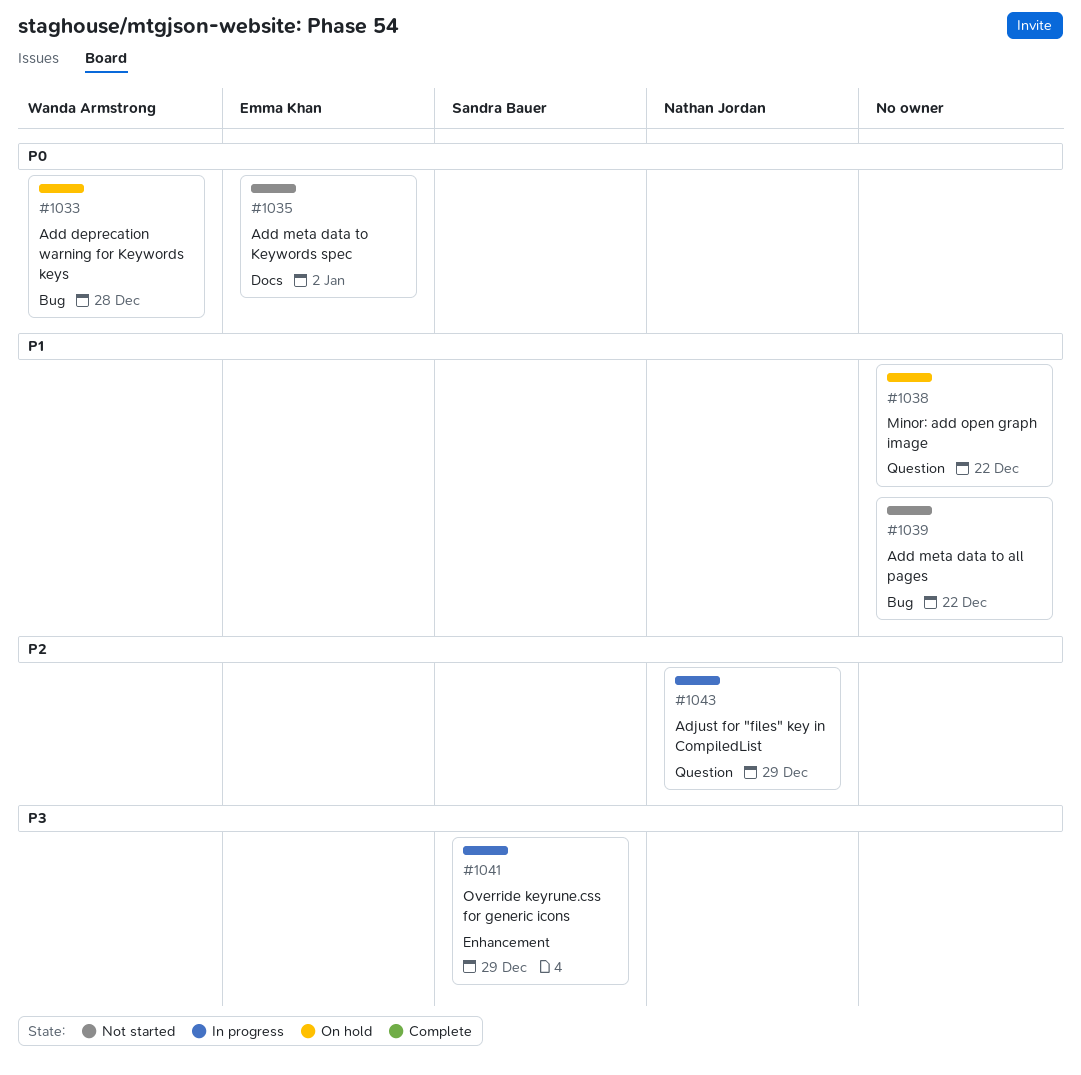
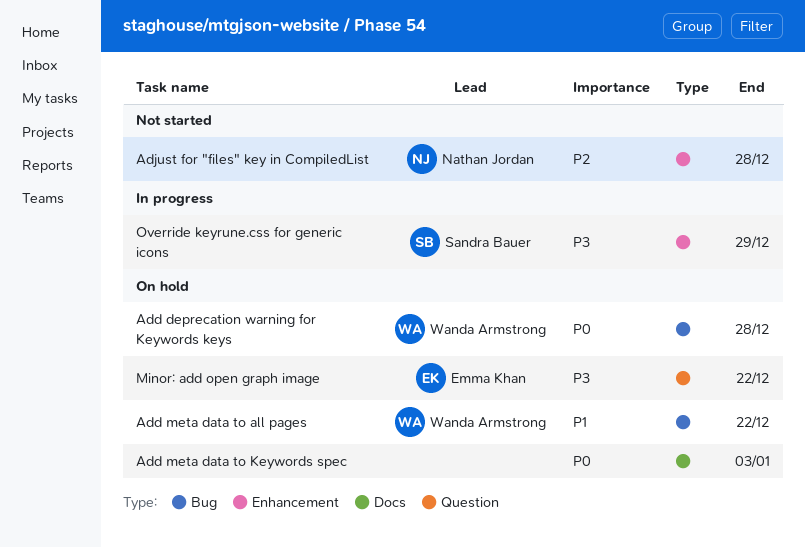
Add meta data to all pages, status: Not started -> On hold
Add meta data to all pages, owner: none -> Wanda Armstrong
Add meta data to Keywords spec, status: Not started -> On hold
Add meta data to Keywords spec, owner: Emma Khan -> none
Add meta data to Keywords spec, due: Jan 2 -> Jan 3
Adjust for "files" key in CompiledList, status: In progress -> Not started
Adjust for "files" key in CompiledList, label: Question -> Enhancement
Adjust for "files" key in CompiledList, due: Dec 29 -> Dec 28
Minor: add open graph image, owner: none -> Emma Khan
Minor: add open graph image, priority: P1 -> P3

